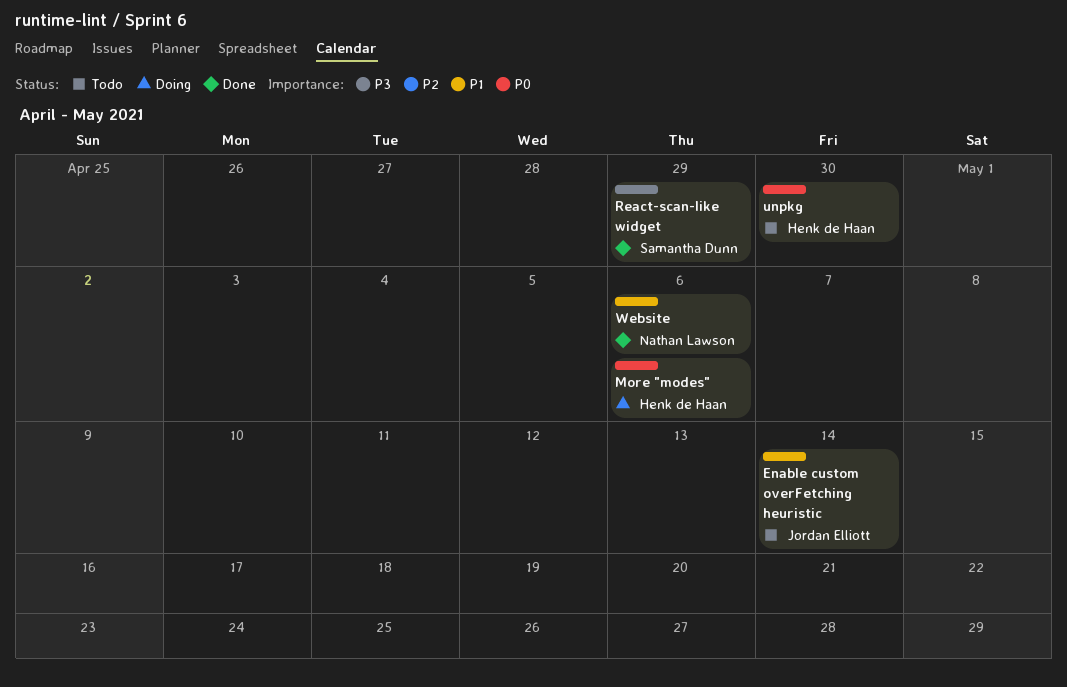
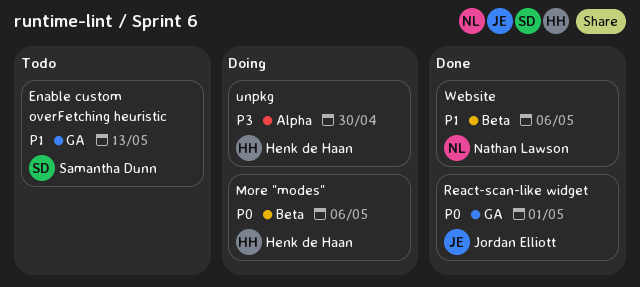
Enable custom overFetching heuristic, owner: Jordan Elliott -> Samantha Dunn
Enable custom overFetching heuristic, due: May 14 -> May 13
React-scan-like widget, owner: Samantha Dunn -> Jordan Elliott
React-scan-like widget, priority: P3 -> P0
React-scan-like widget, due: Apr 29 -> May 1
unpkg, status: Todo -> Doing
unpkg, priority: P0 -> P3

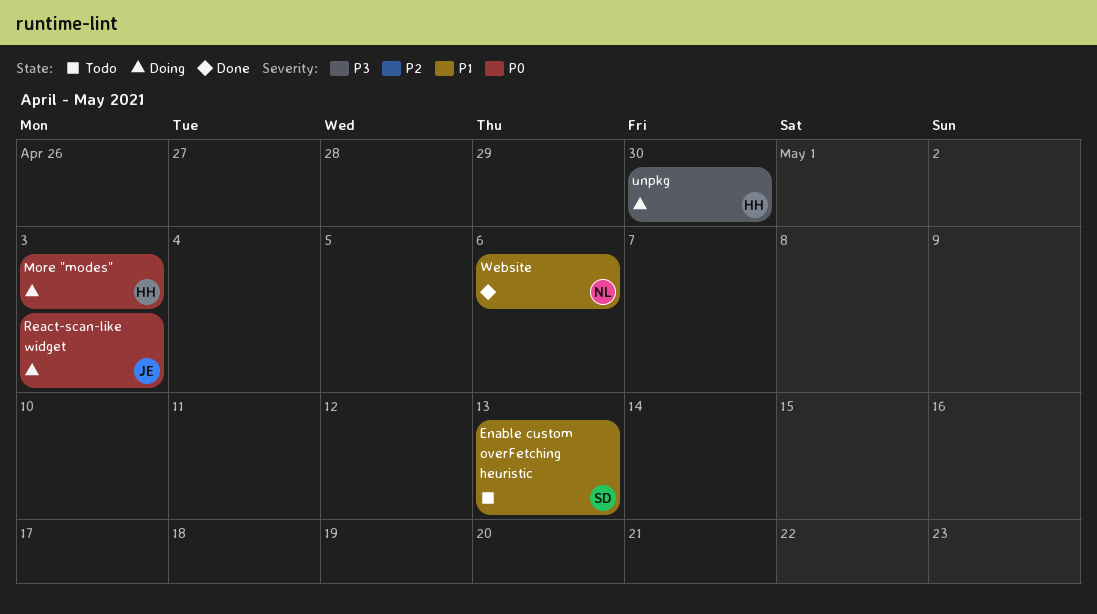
More "modes", due: May 6 -> May 3
React-scan-like widget, status: Done -> Doing
React-scan-like widget, due: May 1 -> May 3

